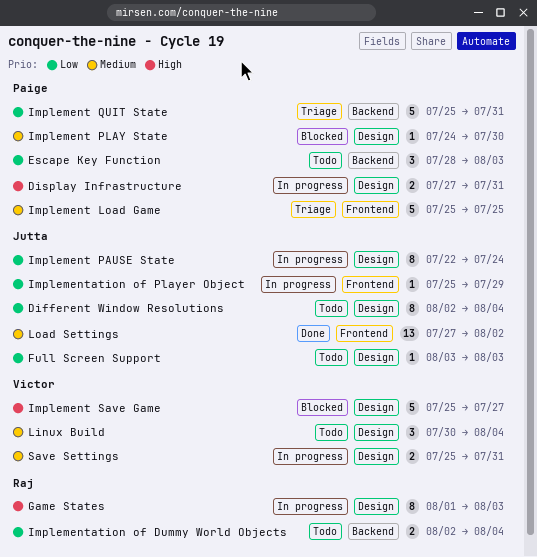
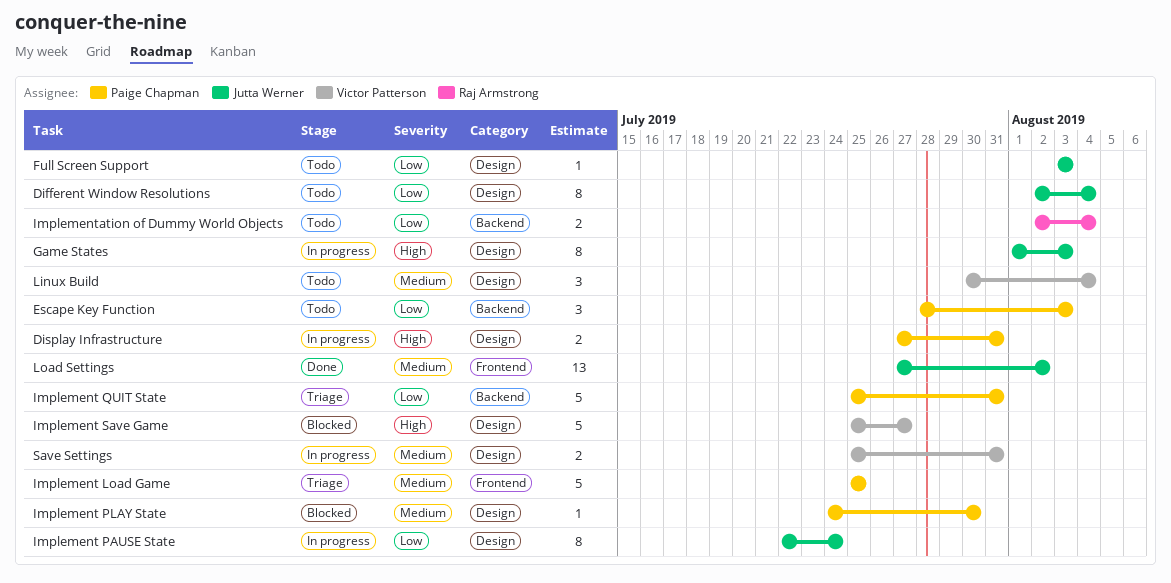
Game States, owner: Raj Armstrong -> Jutta Werner
Implementation of Player Object: present -> none

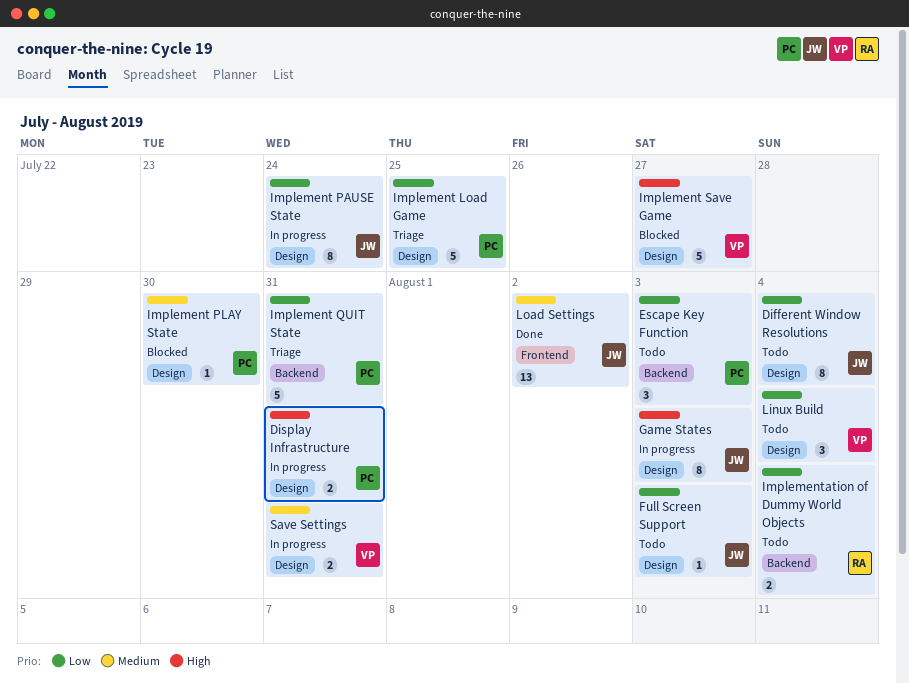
Implement Load Game, priority: Medium -> Low
Implement Load Game, label: Frontend -> Design
Linux Build, priority: Medium -> Low

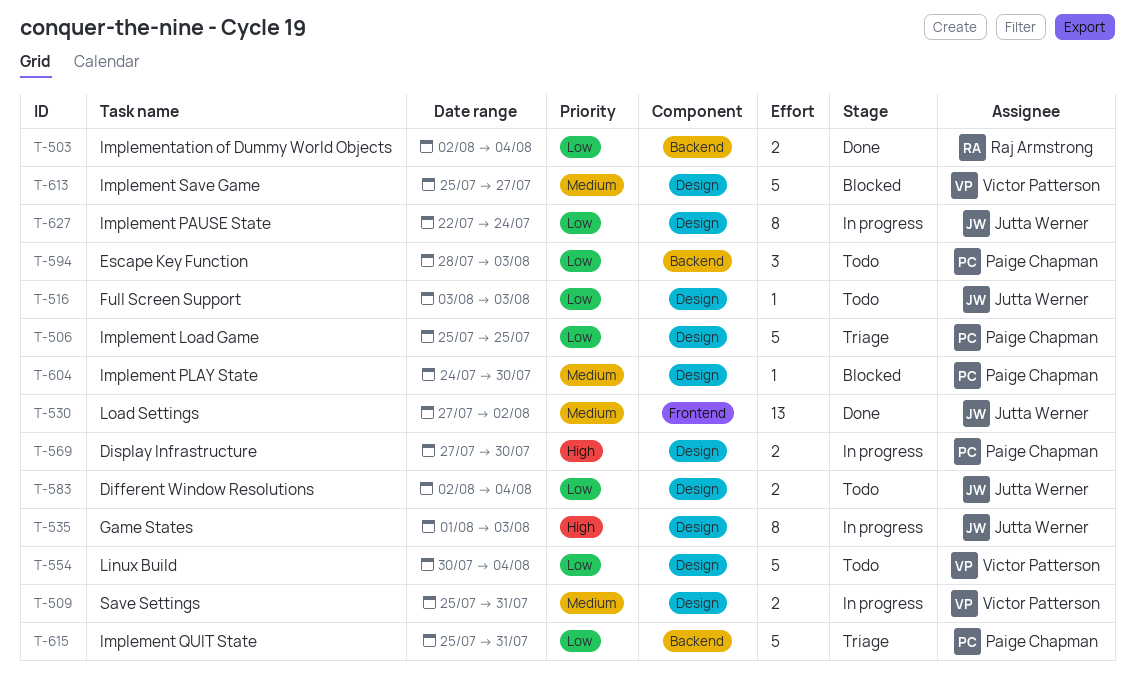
Different Window Resolutions, estimate: 8 -> 2
Display Infrastructure, due: Jul 31 -> Jul 30
Implement Save Game, priority: High -> Medium
Implementation of Dummy World Objects, status: Todo -> Done
Linux Build, estimate: 3 -> 5

